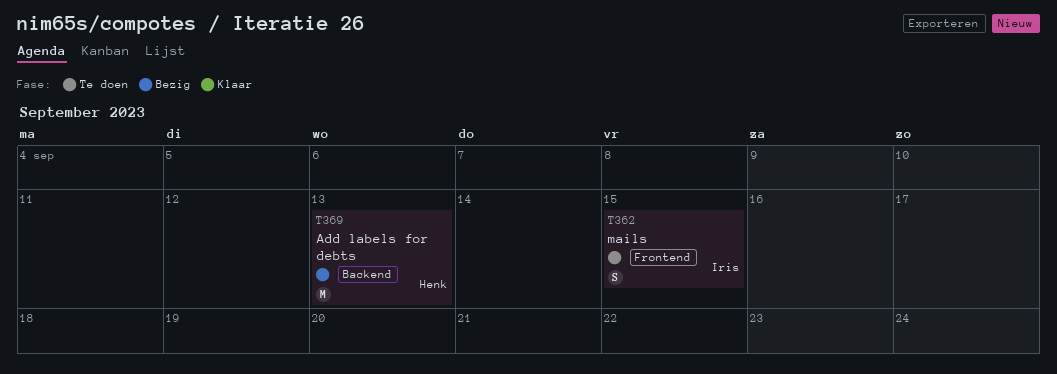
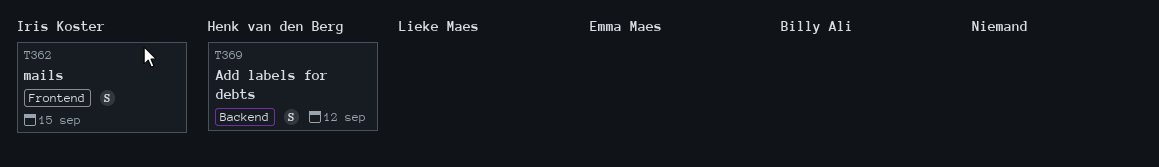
T369, estimate: M -> S
T369, due: Sep 13 -> Sep 12

